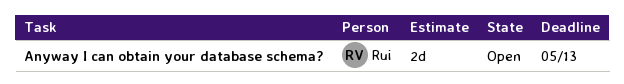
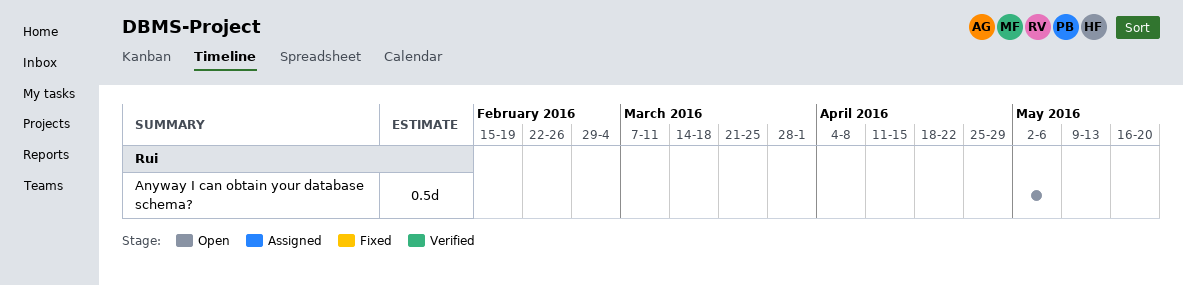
Anyway I can obtain your database schema?, estimate: 2d -> 0.5d
Anyway I can obtain your database schema?, due: May 13 -> May 6

